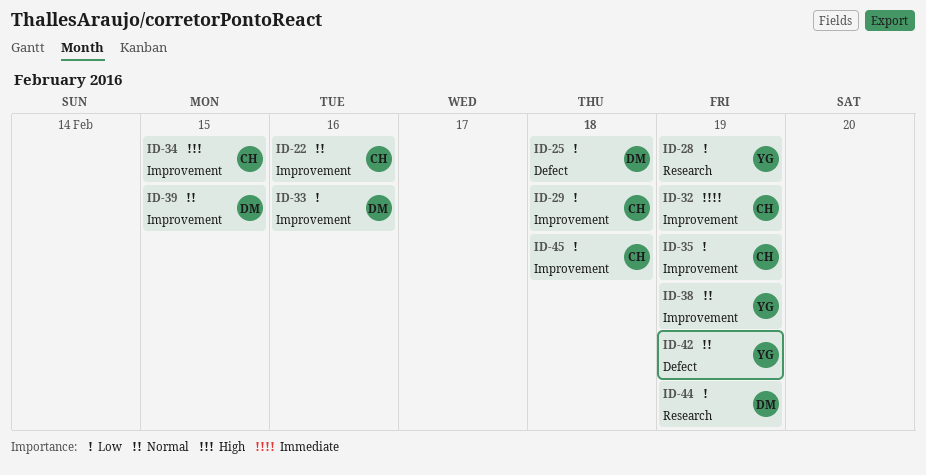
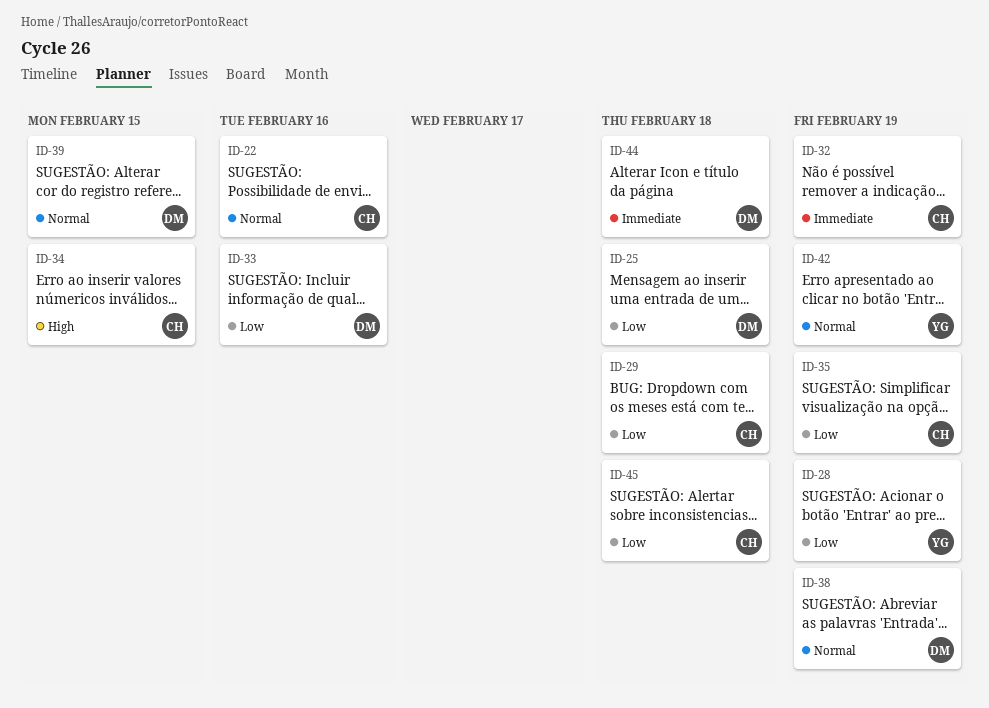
ID-38, owner: YG -> DM
ID-44, priority: Low -> Immediate
ID-44, due: Feb 19 -> Feb 18

